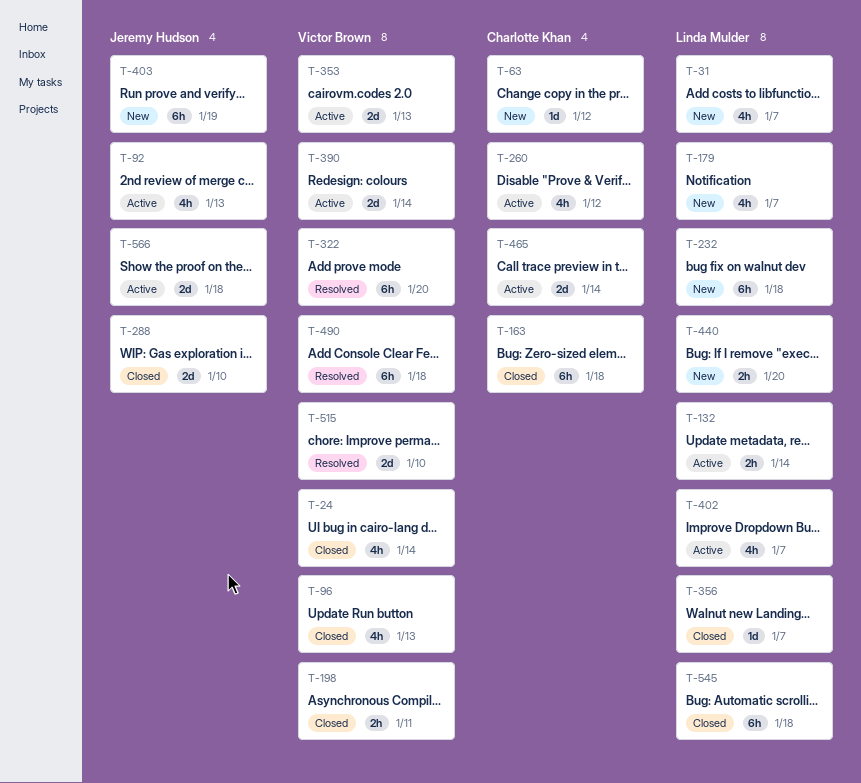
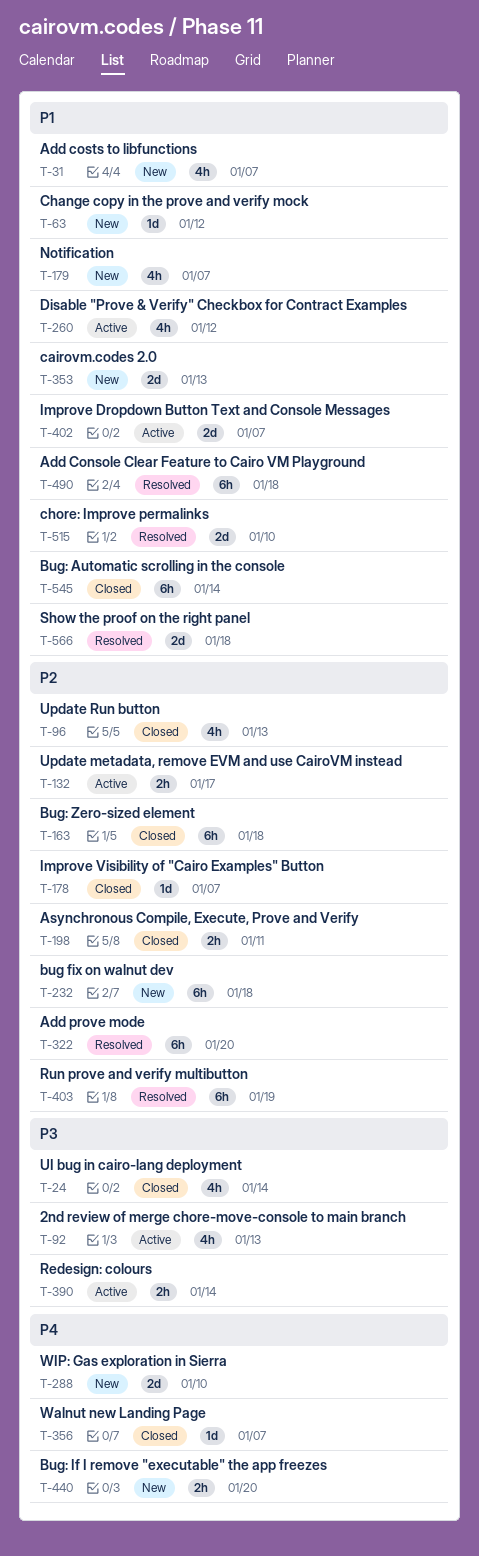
T-132, due: Jan 14 -> Jan 17
T-178: none -> present
T-288, status: Closed -> New
T-353, status: Active -> New
T-390, estimate: 2d -> 2h
T-402, estimate: 4h -> 2d
T-403, status: New -> Resolved
T-465: present -> none
T-545, due: Jan 18 -> Jan 14
T-566, status: Active -> Resolved

